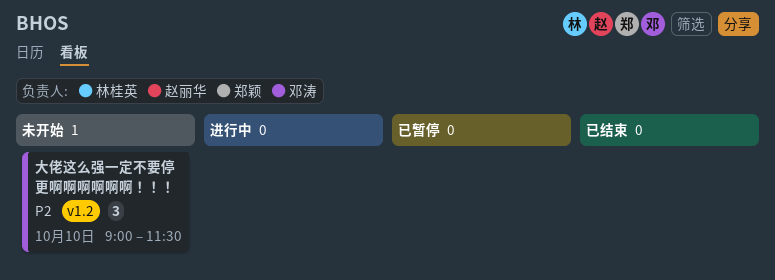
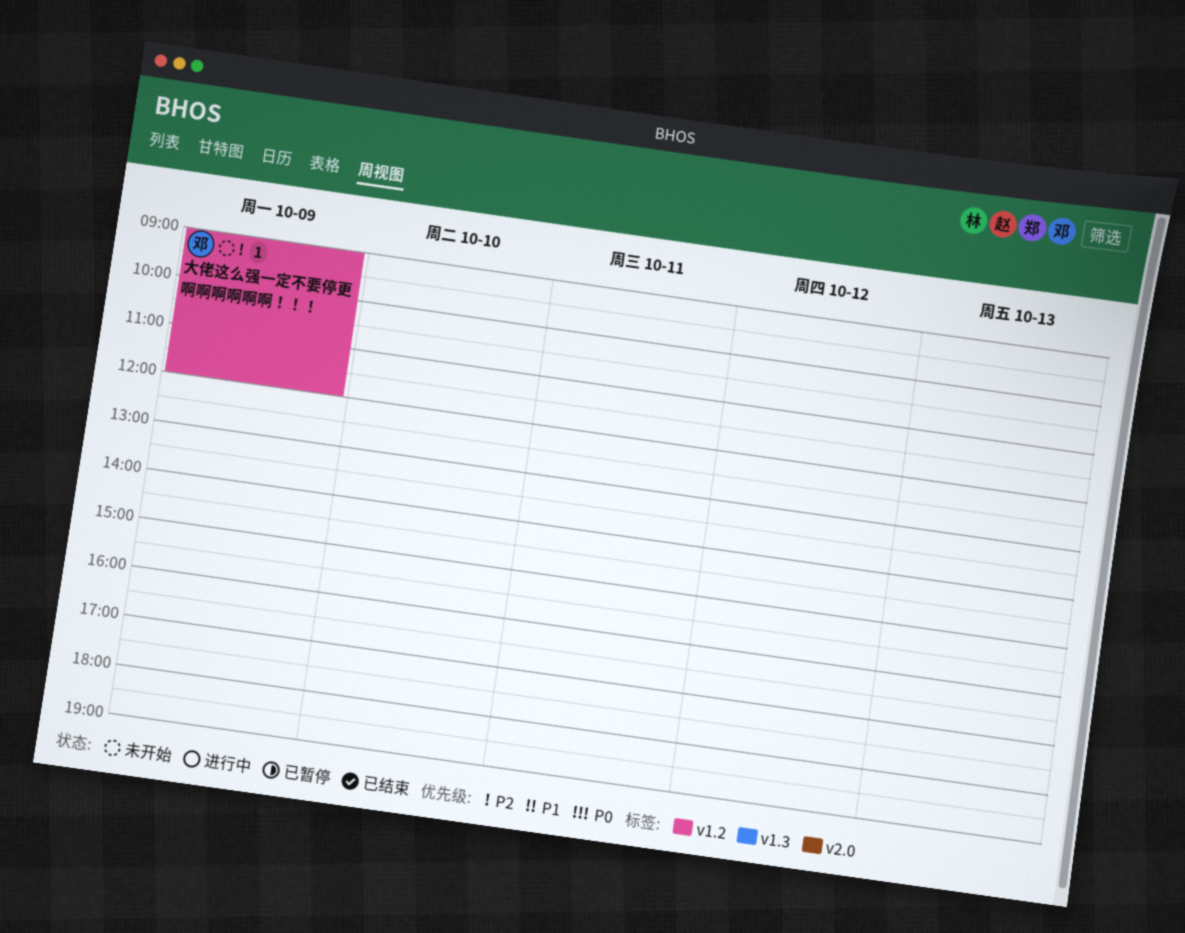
大佬这么强一定不要停更啊啊啊啊啊啊！！！, estimate: 3 -> 1
大佬这么强一定不要停更啊啊啊啊啊啊！！！, day: Oct 10 -> Oct 9
大佬这么强一定不要停更啊啊啊啊啊啊！！！, ends: 11:30 -> 12:00

